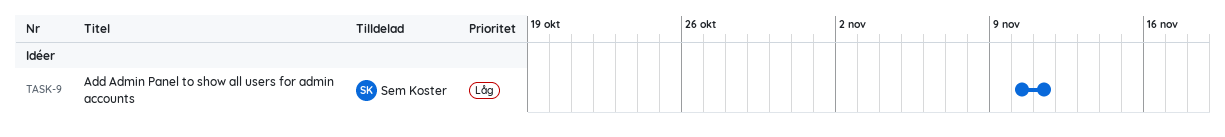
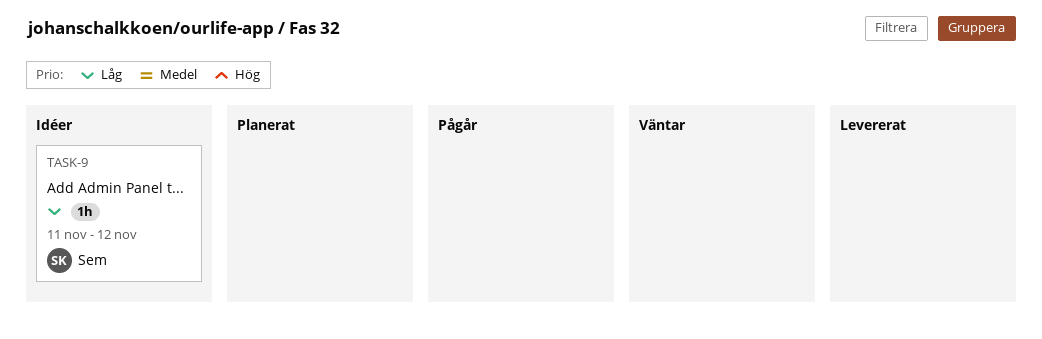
TASK-9, start: Nov 10 -> Nov 11
TASK-9, due: Nov 11 -> Nov 12

